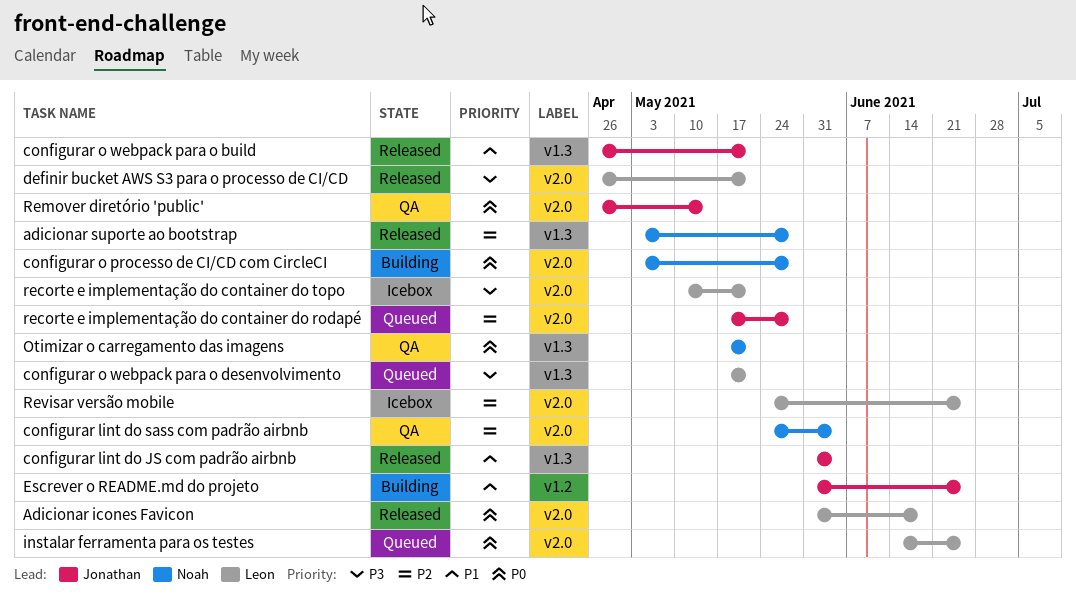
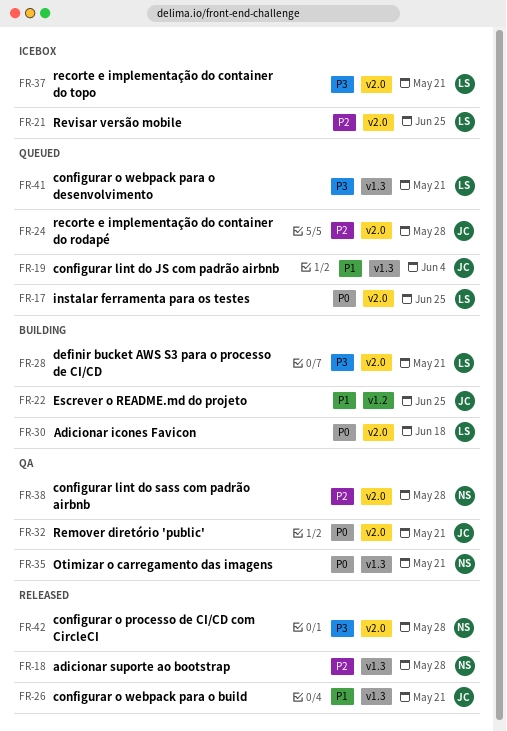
Adicionar icones Favicon, status: Released -> Building
configurar lint do JS com padrão airbnb, status: Released -> Queued
configurar lint do sass com padrão airbnb, due: Jun 4 -> May 28
configurar o processo de CI/CD com CircleCI, status: Building -> Released
configurar o processo de CI/CD com CircleCI, priority: P0 -> P3
definir bucket AWS S3 para o processo de CI/CD, status: Released -> Building
Remover diretório 'public', due: May 14 -> May 21

